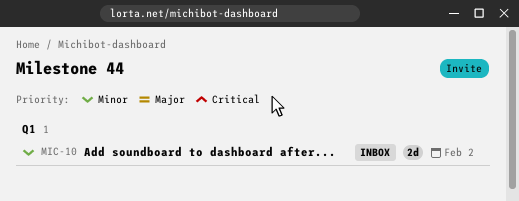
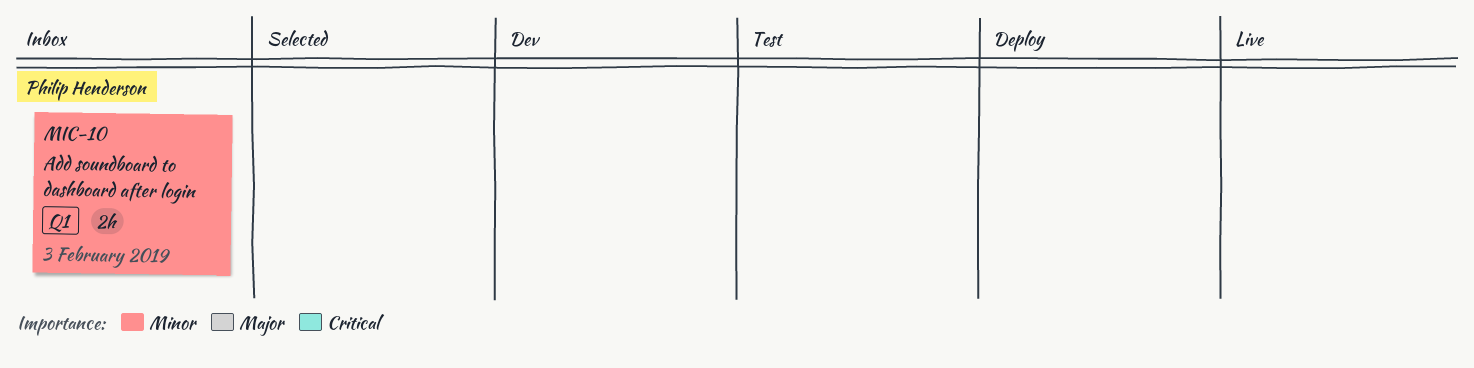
MIC-10, estimate: 2d -> 2h
MIC-10, due: Feb 2 -> Feb 3

